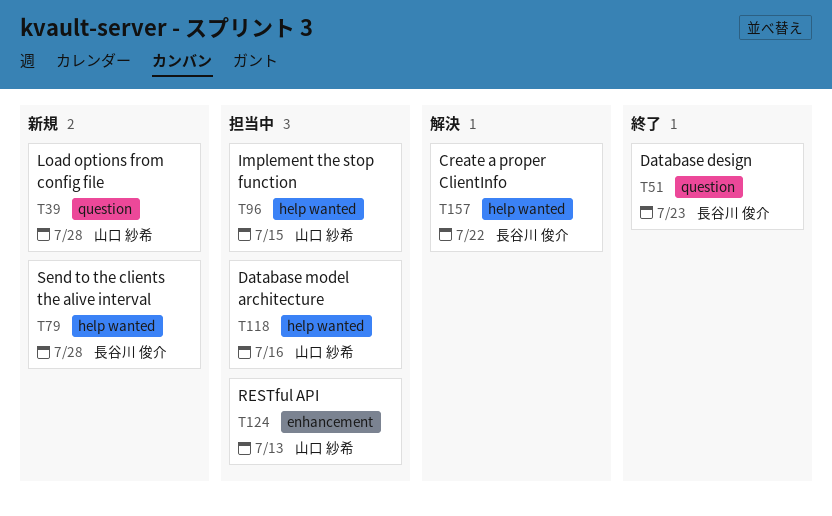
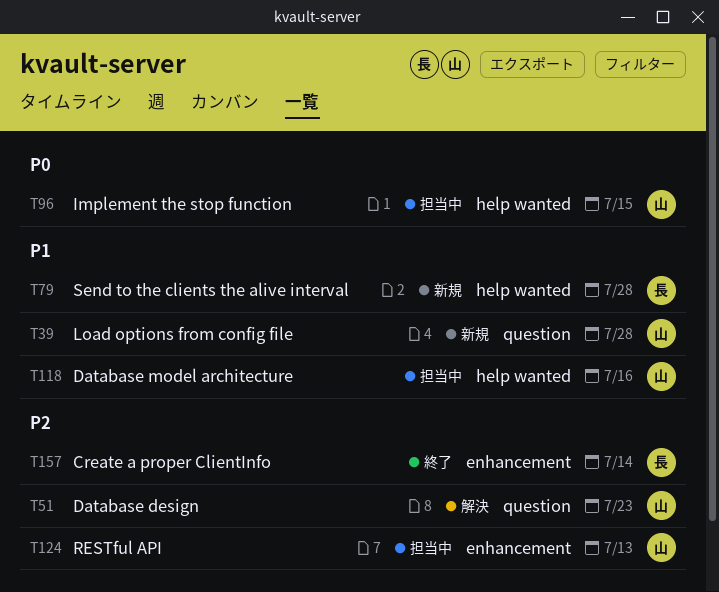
T51, status: 終了 -> 解決
T51, owner: 長谷川 俊介 -> 山口 紗希
T157, status: 解決 -> 終了
T157, label: help wanted -> enhancement
T157, due: Jul 22 -> Jul 14

